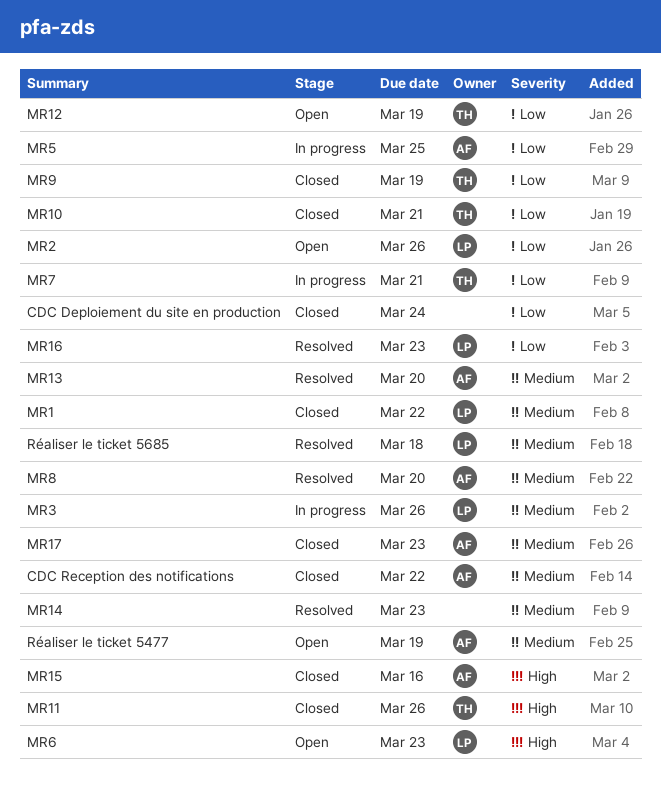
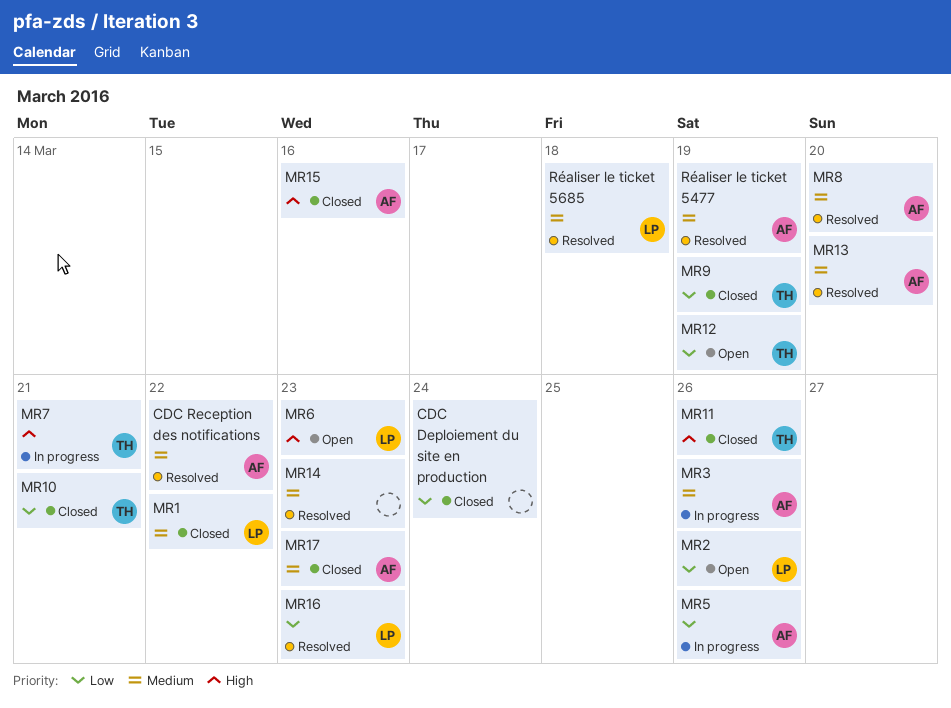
CDC Reception des notifications, status: Closed -> Resolved
MR3, owner: LP -> AF
MR5, due: Mar 25 -> Mar 26
MR7, priority: Low -> High
Réaliser le ticket 5477, status: Open -> Resolved

